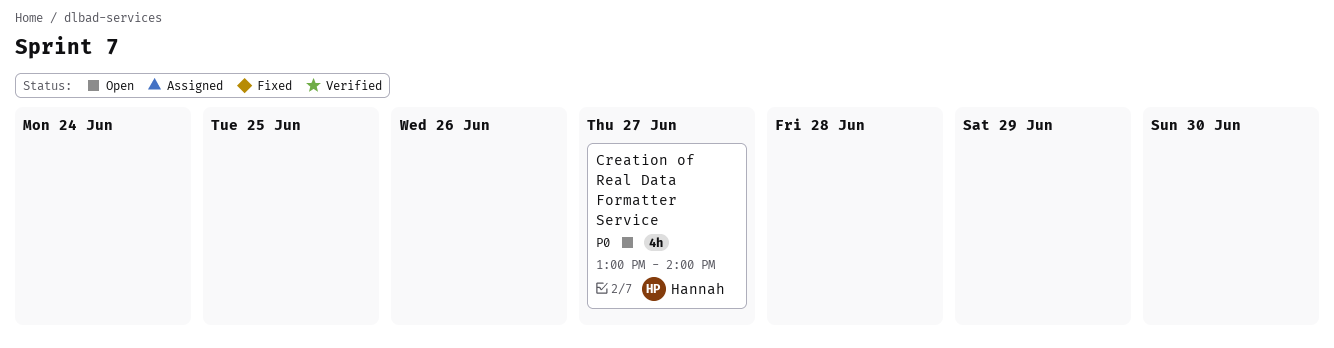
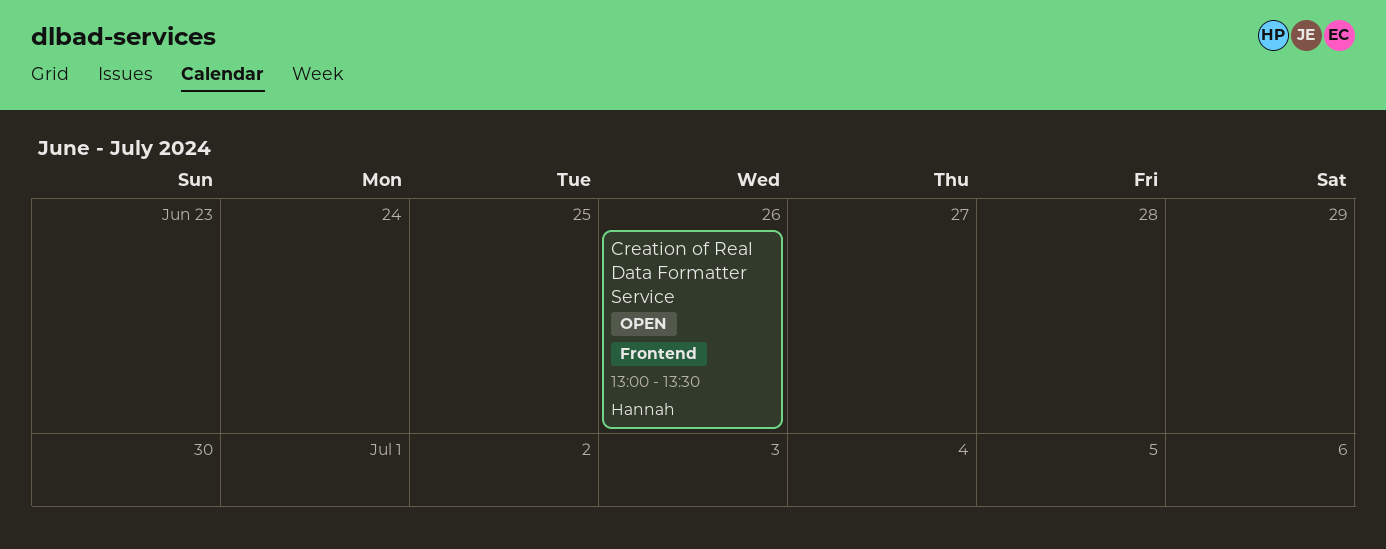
Creation of Real Data Formatter Service, day: Jun 27 -> Jun 26
Creation of Real Data Formatter Service, ends: 14:00 -> 13:30

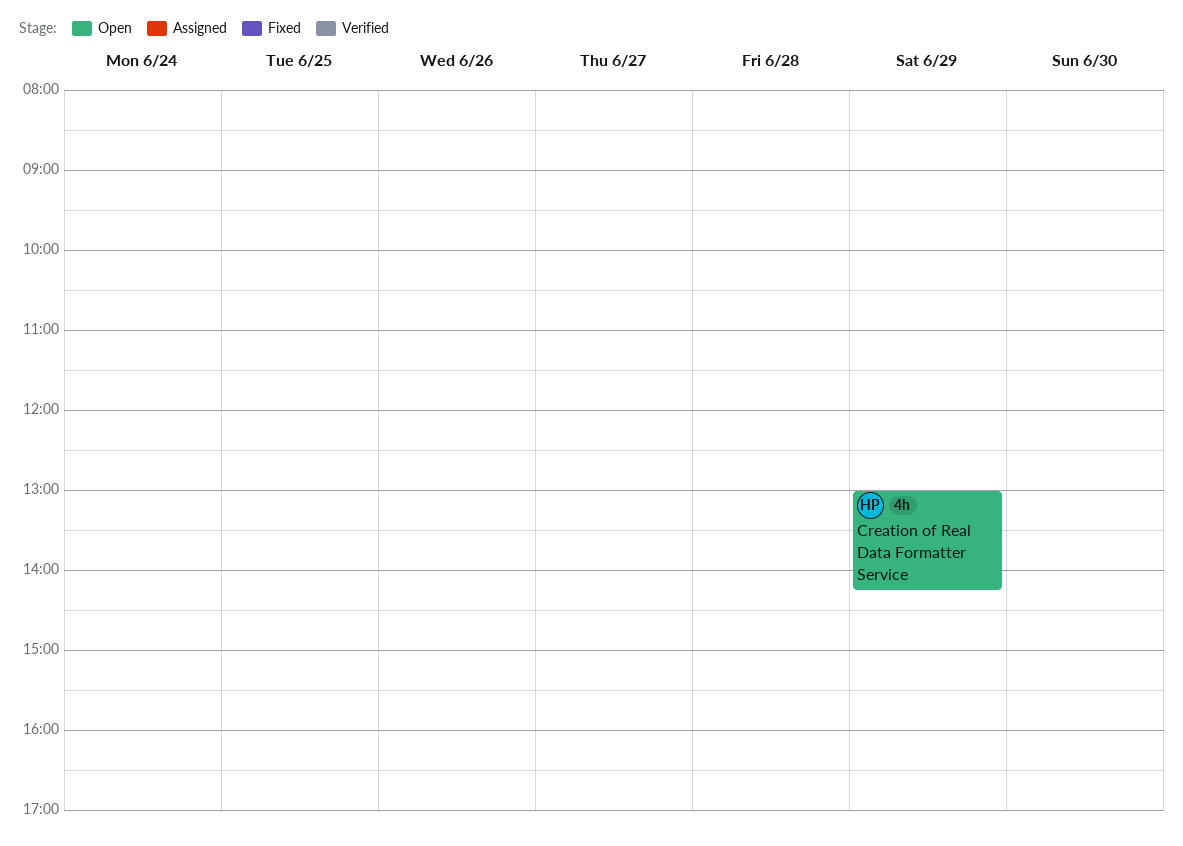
Creation of Real Data Formatter Service, day: Jun 26 -> Jun 29
Creation of Real Data Formatter Service, ends: 13:30 -> 14:15

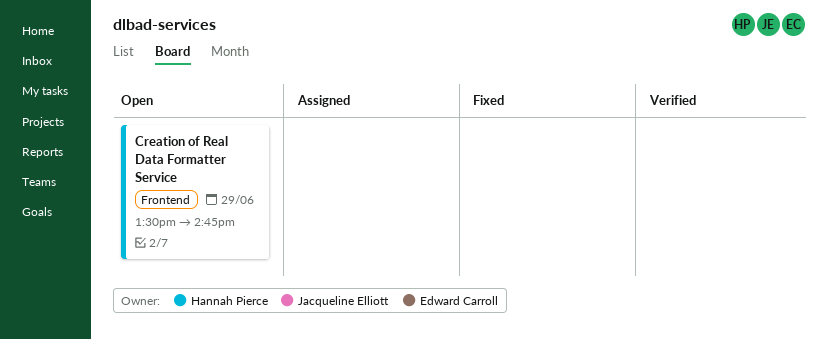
Creation of Real Data Formatter Service, begins: 13:00 -> 13:30
Creation of Real Data Formatter Service, ends: 14:15 -> 14:45

